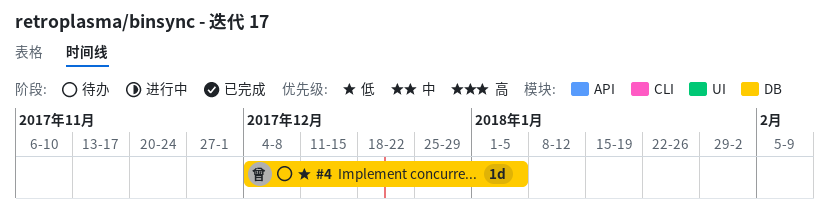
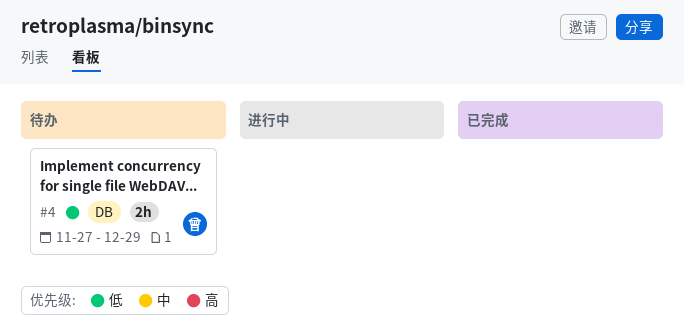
#4, estimate: 1d -> 2h
#4, start: Dec 4 -> Nov 27
#4, due: Jan 5 -> Dec 29

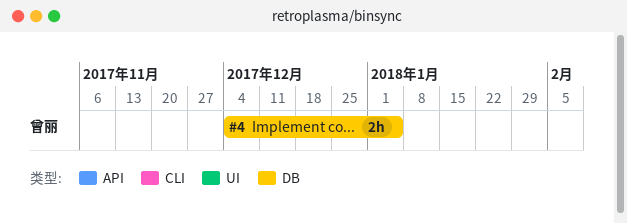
#4, start: Nov 27 -> Dec 4
#4, due: Dec 29 -> Jan 5

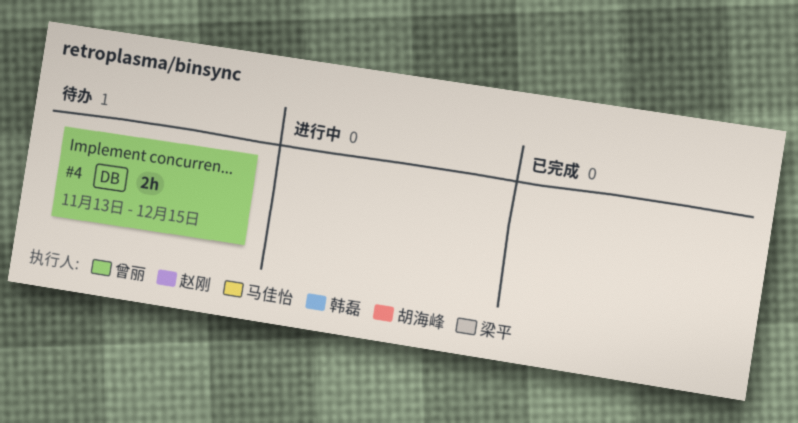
#4, start: Dec 4 -> Nov 13
#4, due: Jan 5 -> Dec 15

